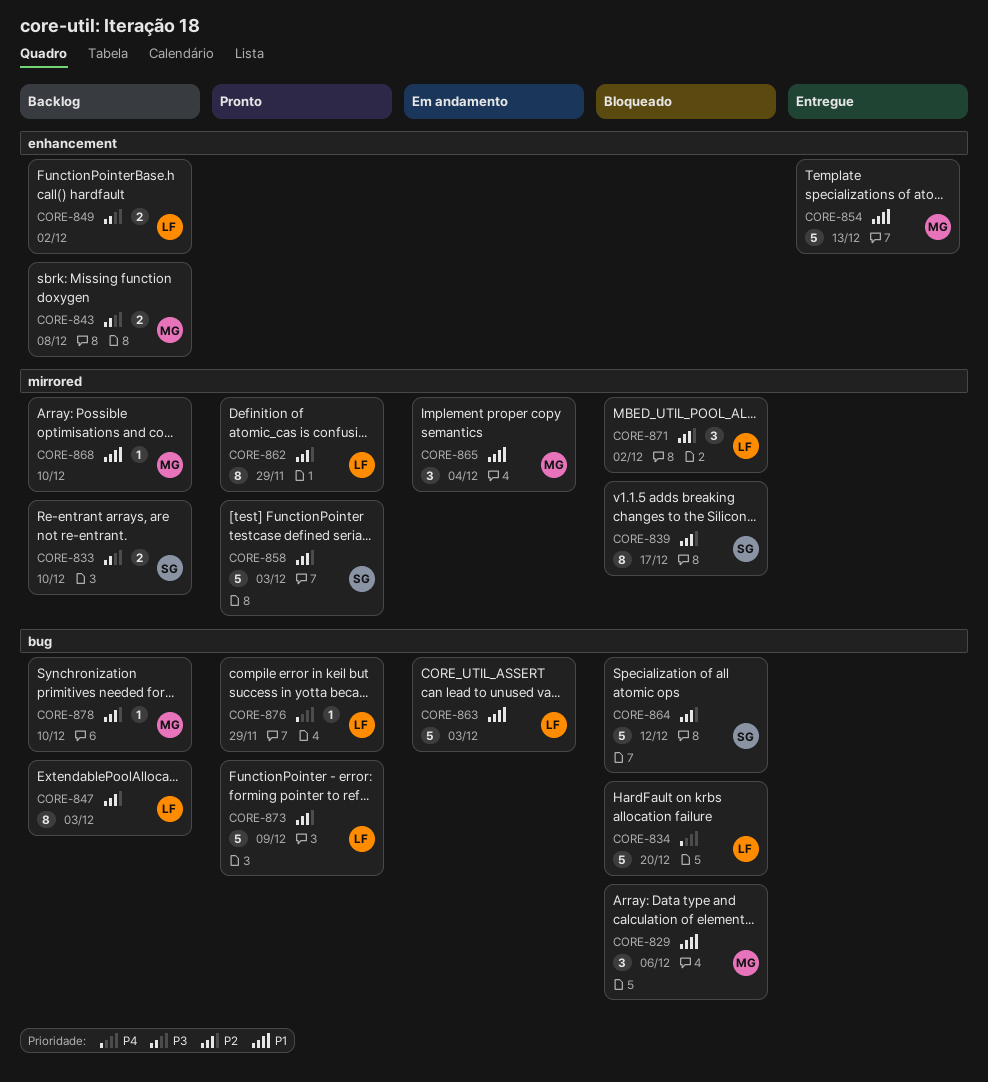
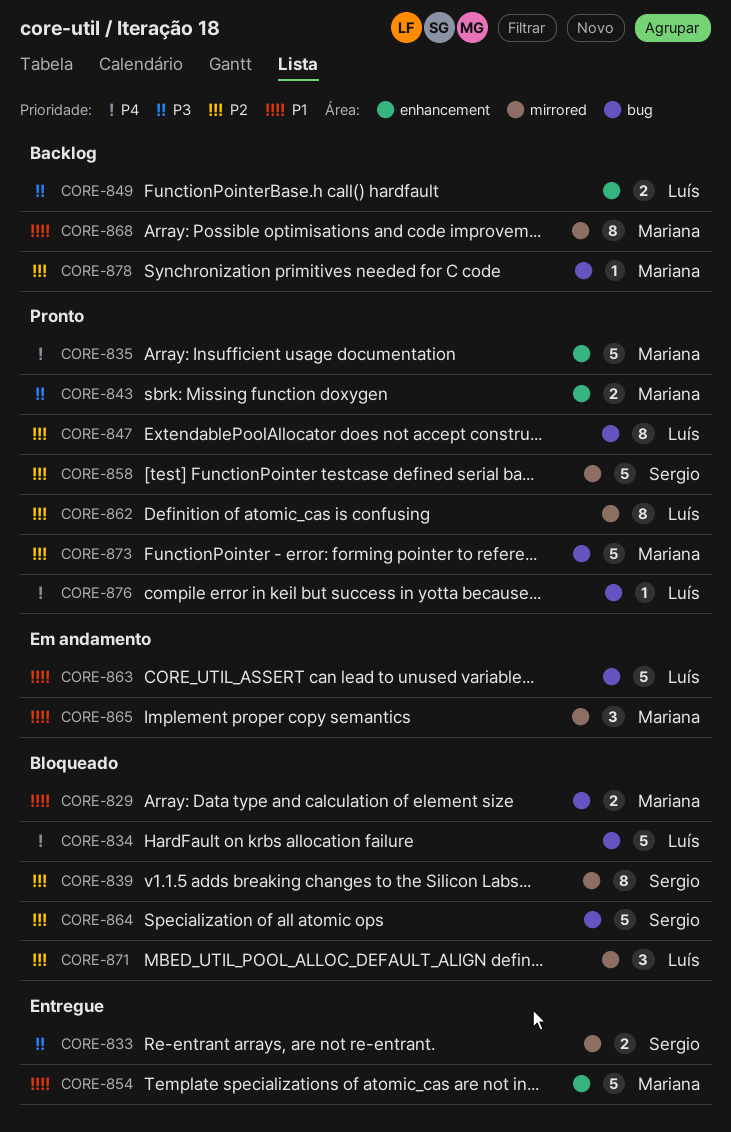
CORE-829, estimate: 3 -> 2
CORE-833, status: Backlog -> Entregue
CORE-835: none -> present
CORE-843, status: Backlog -> Pronto
CORE-847, status: Backlog -> Pronto
CORE-868, estimate: 1 -> 8
CORE-873, owner: Luís -> Mariana

